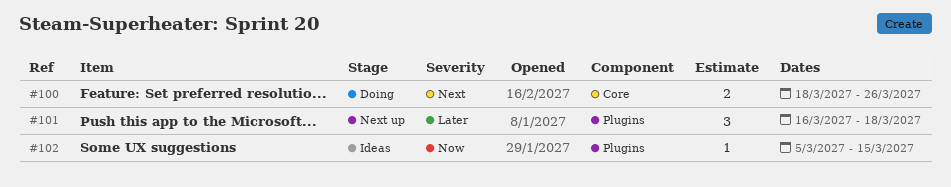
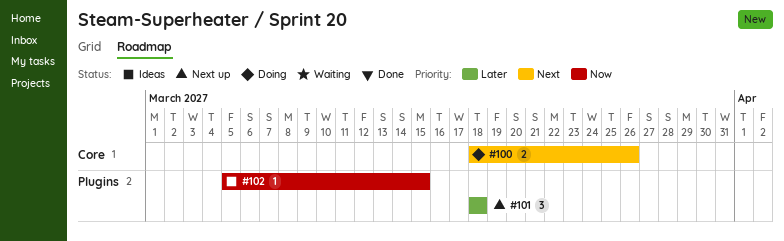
#101, start: Mar 16 -> Mar 18

